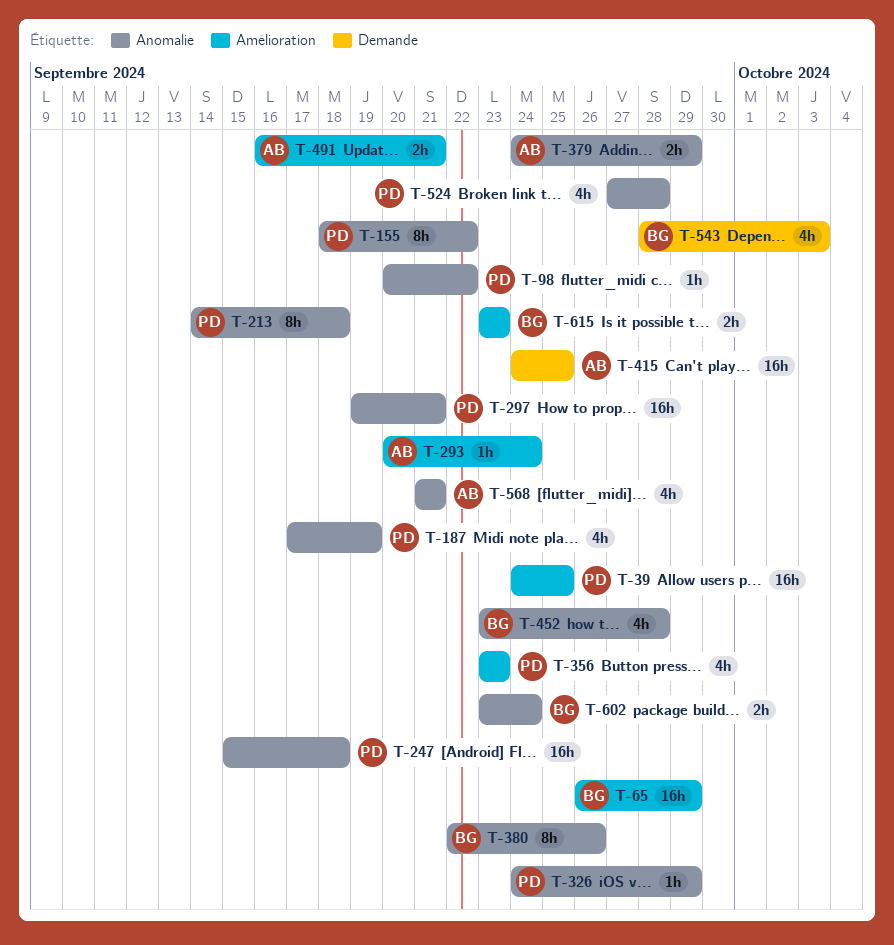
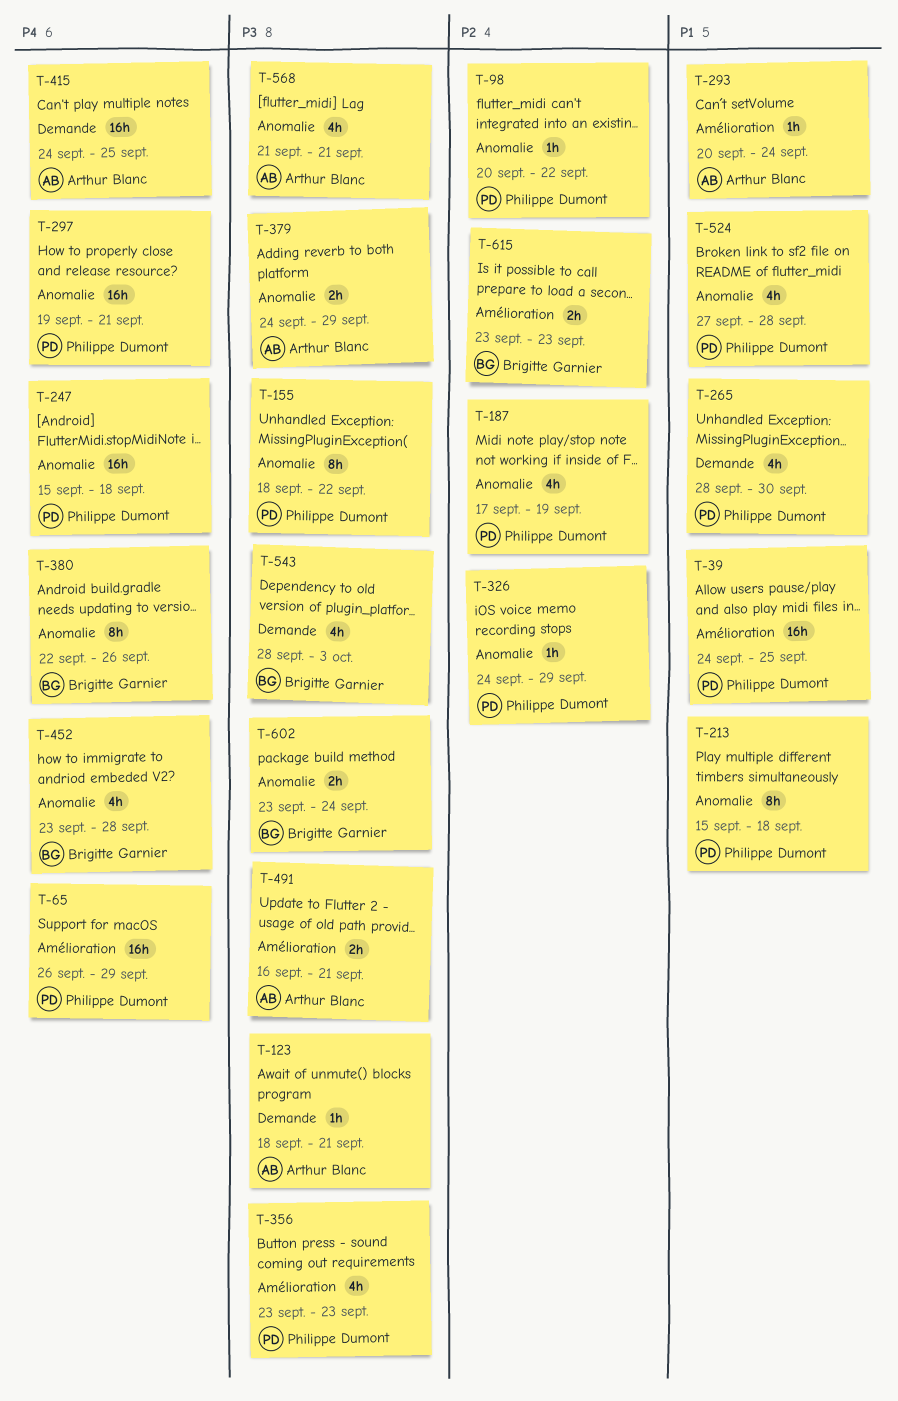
T-65, owner: Brigitte Garnier -> Philippe Dumont
T-123: none -> present
T-213, start: Sep 14 -> Sep 15
T-265: none -> present

